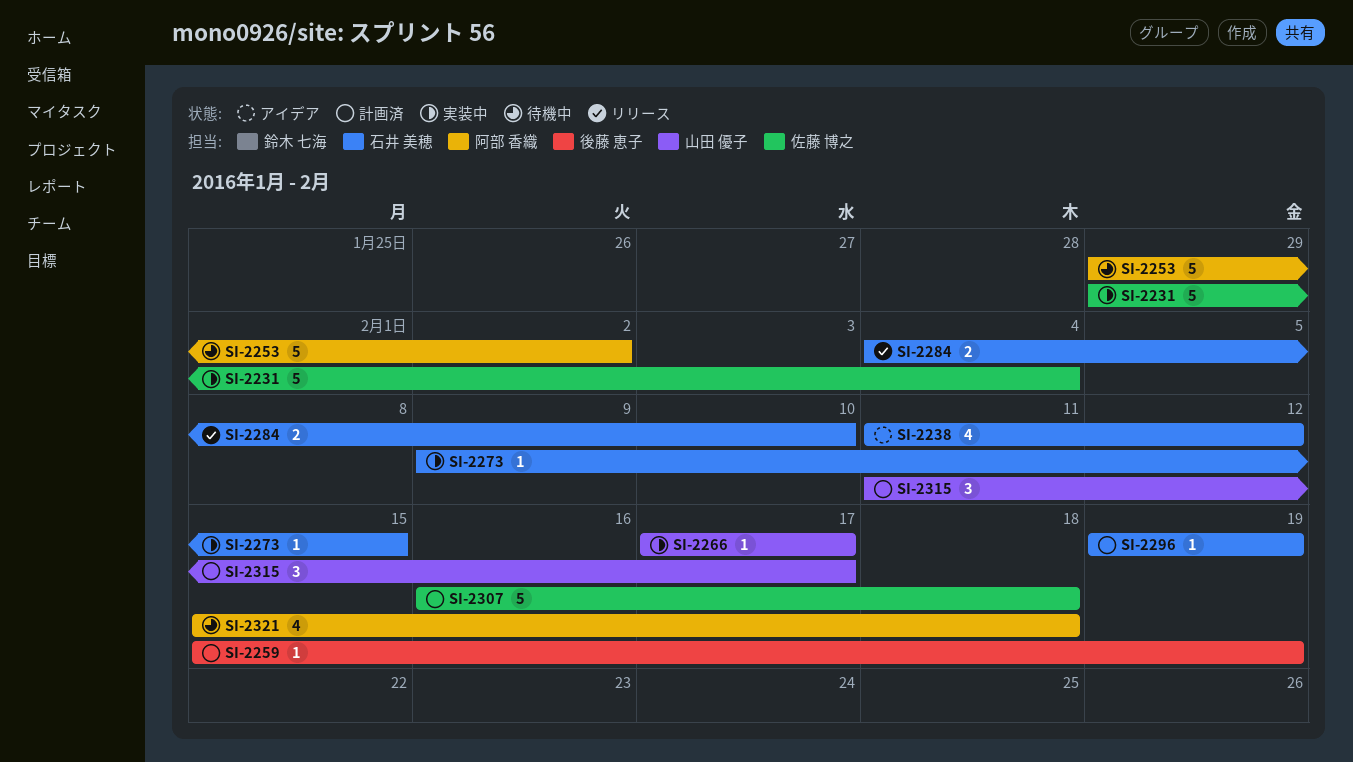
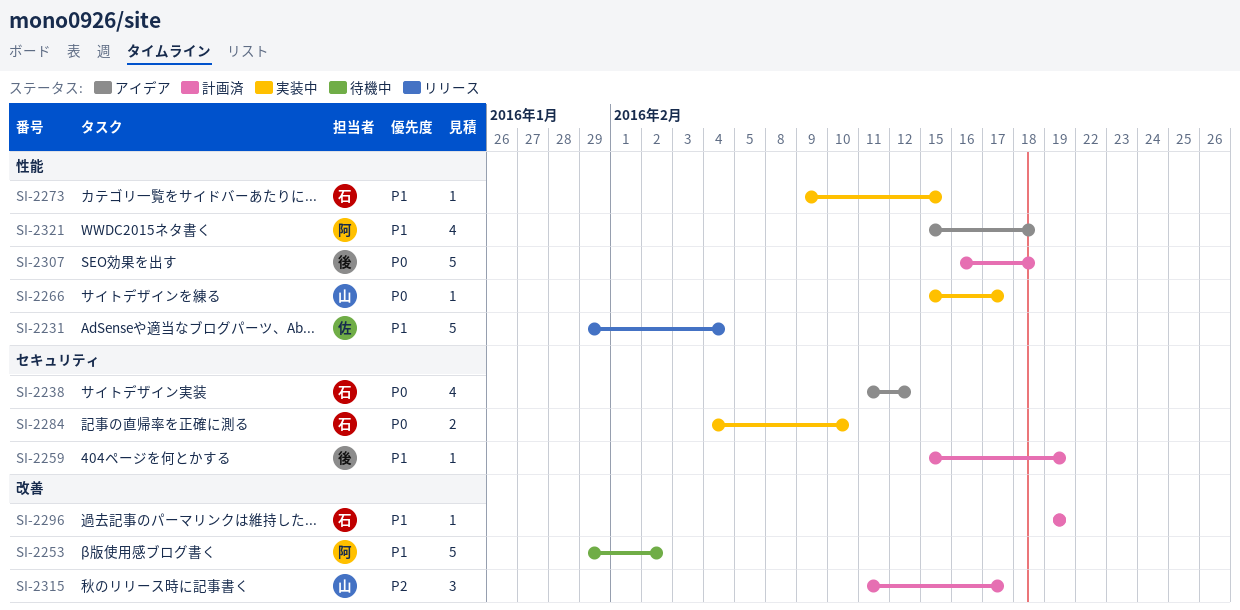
SI-2231, status: 実装中 -> リリース
SI-2266, start: Feb 17 -> Feb 15
SI-2284, status: リリース -> 実装中
SI-2307, owner: 佐藤 博之 -> 後藤 恵子
SI-2321, status: 待機中 -> アイデア

